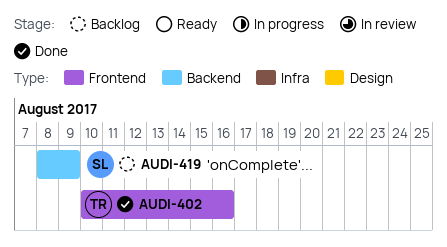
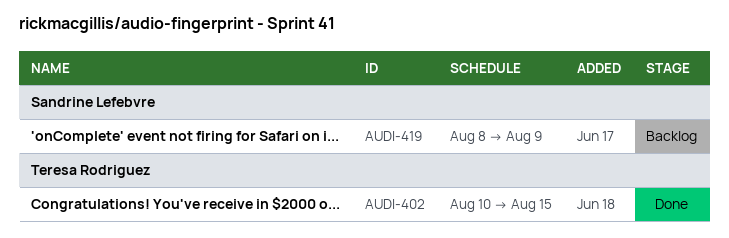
AUDI-402, due: Aug 16 -> Aug 15

